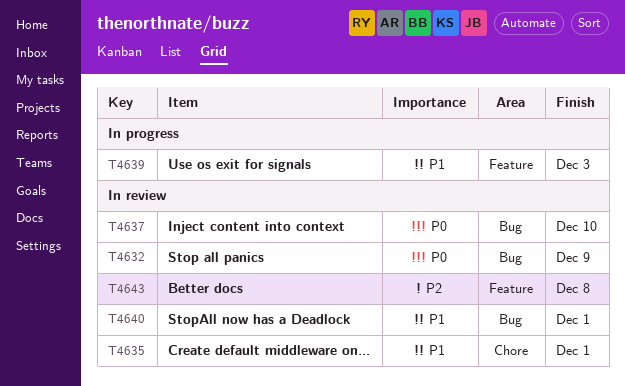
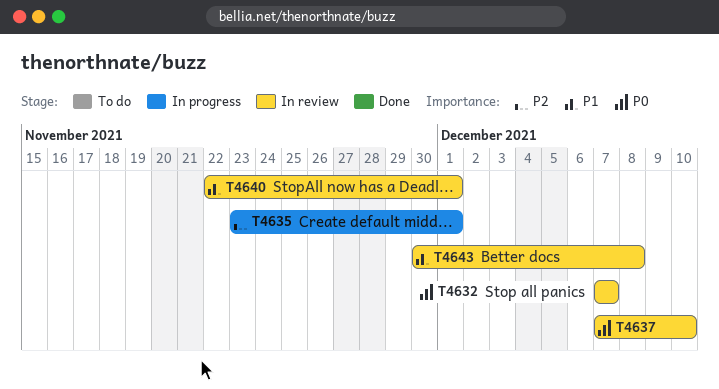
T4632, due: Dec 9 -> Dec 7
T4635, status: In review -> In progress
T4635, priority: P1 -> P2
T4639: present -> none
T4643, priority: P2 -> P1

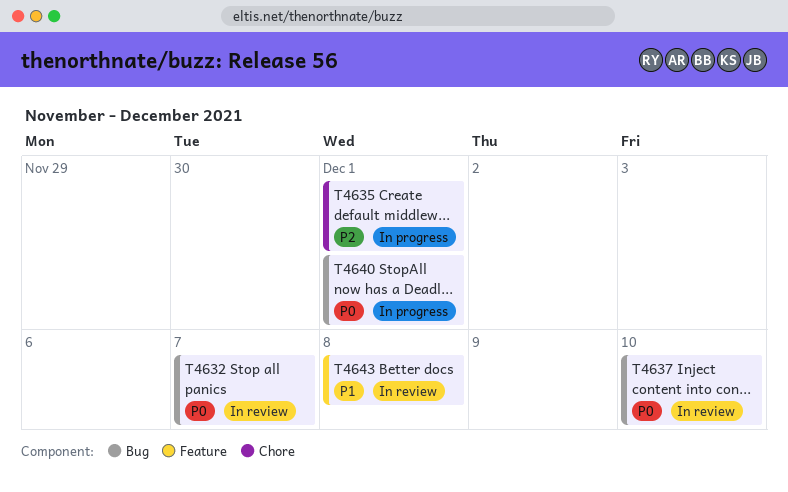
T4640, status: In review -> In progress
T4640, priority: P1 -> P0

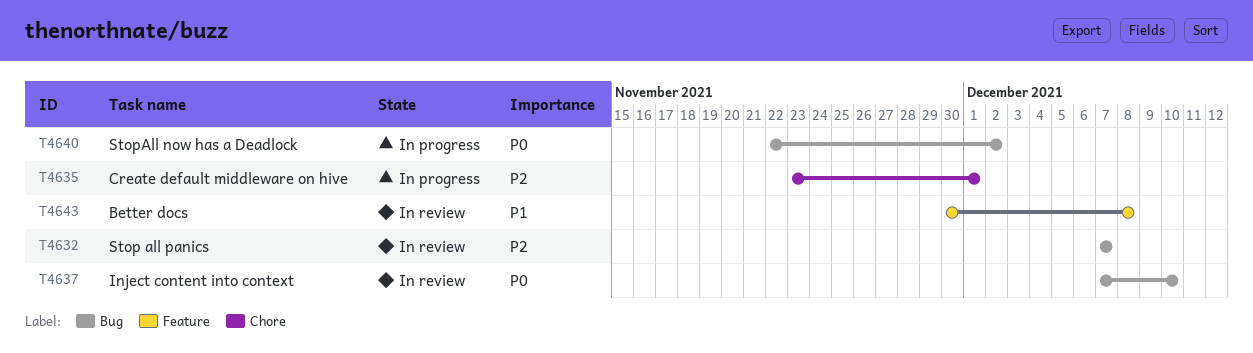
T4632, priority: P0 -> P2
T4640, due: Dec 1 -> Dec 2

